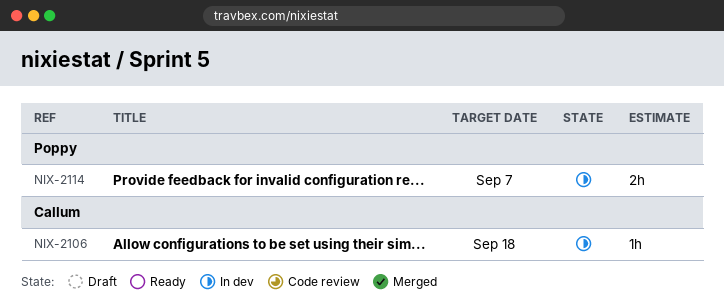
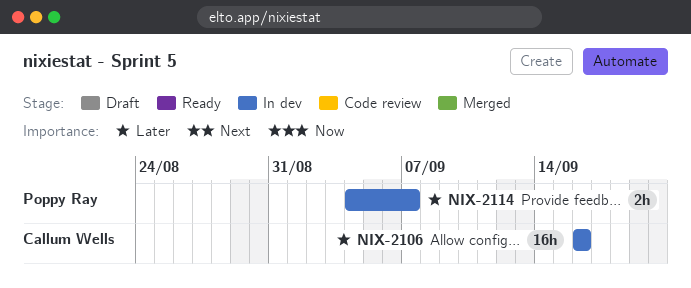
NIX-2106, estimate: 1h -> 16h
NIX-2106, due: Sep 18 -> Sep 16

